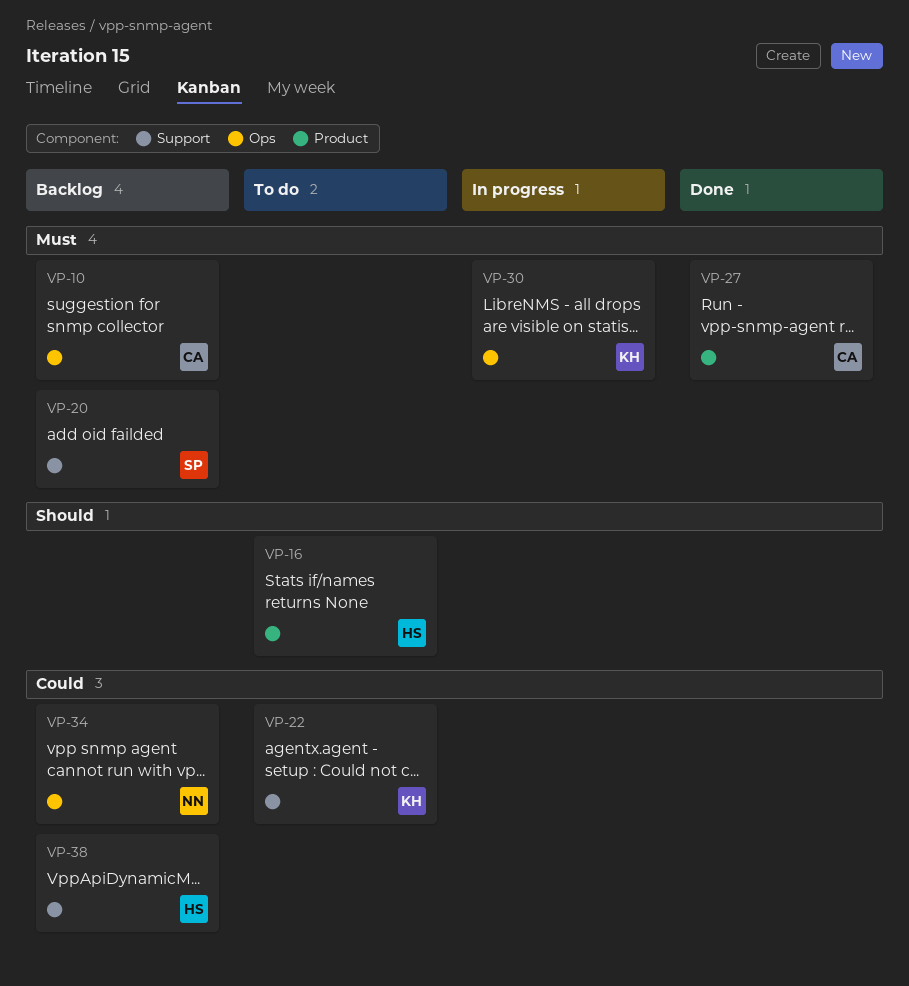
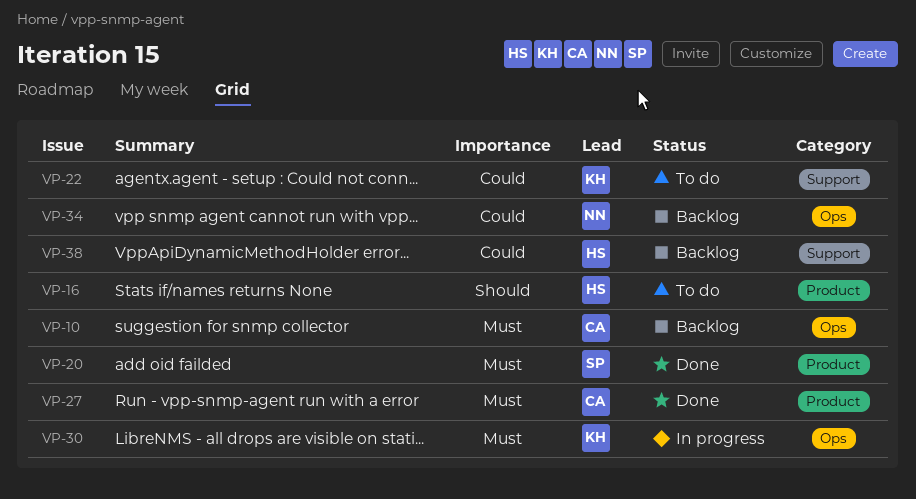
VP-20, status: Backlog -> Done
VP-20, label: Support -> Product

